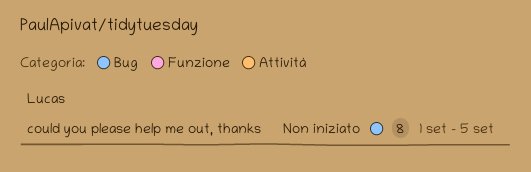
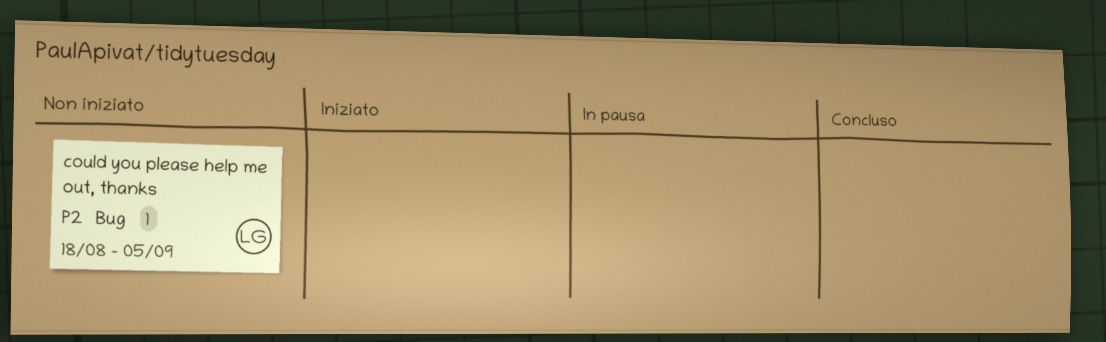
could you please help me out, thanks, estimate: 8 -> 1
could you please help me out, thanks, start: Sep 1 -> Aug 18

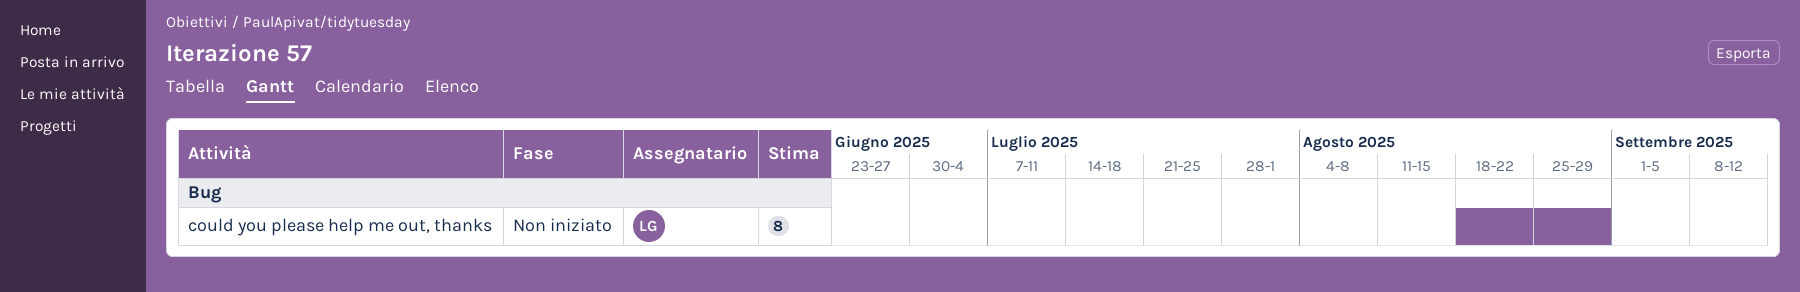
could you please help me out, thanks, estimate: 1 -> 8
could you please help me out, thanks, due: Sep 5 -> Aug 29

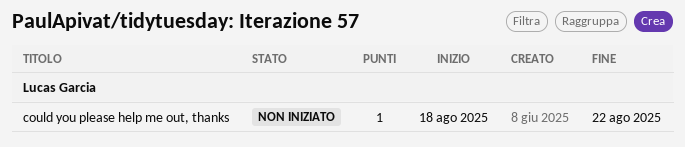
could you please help me out, thanks, estimate: 8 -> 1
could you please help me out, thanks, due: Aug 29 -> Aug 22

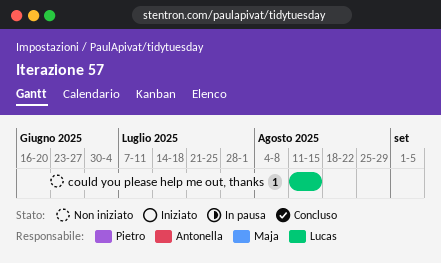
could you please help me out, thanks, start: Aug 18 -> Aug 11
could you please help me out, thanks, due: Aug 22 -> Aug 15

